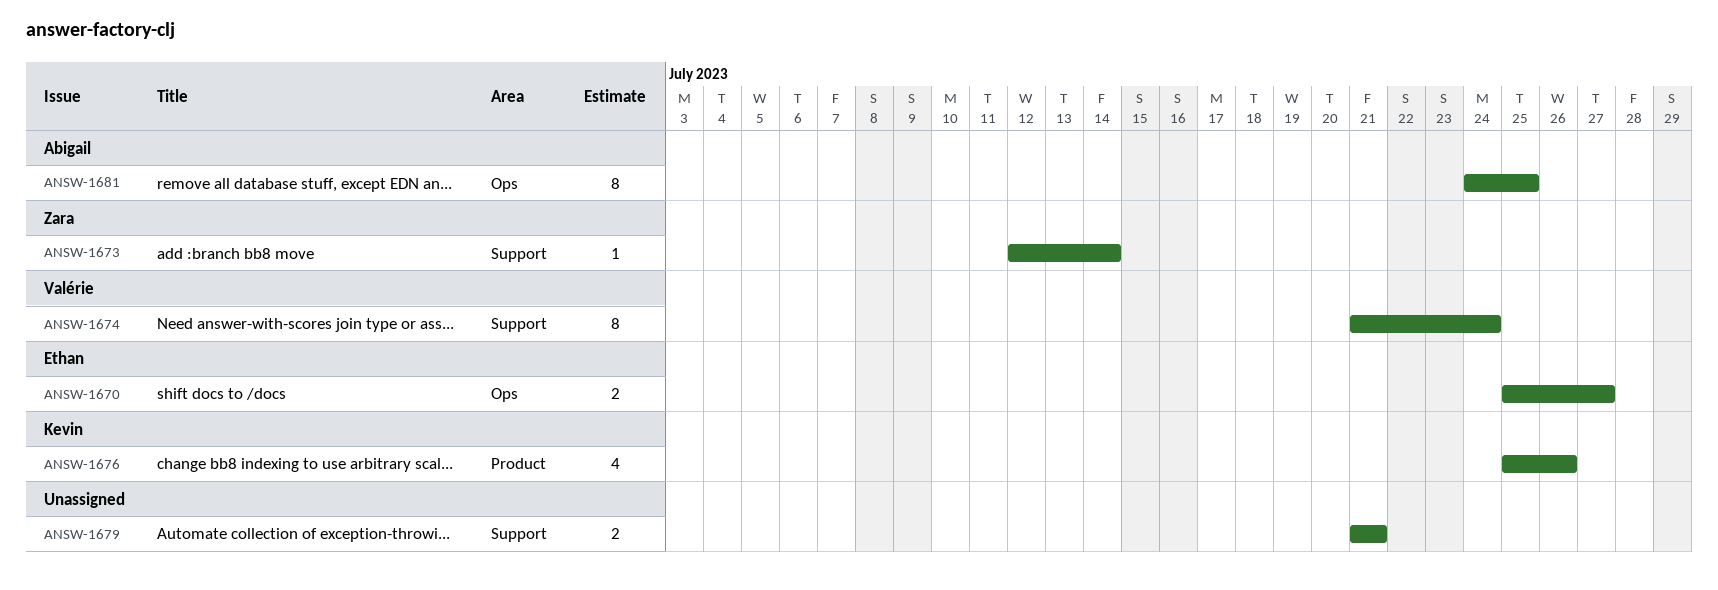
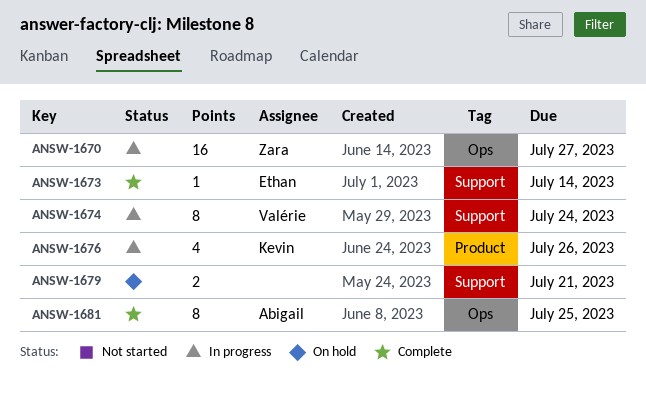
ANSW-1670, owner: Ethan -> Zara
ANSW-1670, estimate: 2 -> 16
ANSW-1673, owner: Zara -> Ethan

